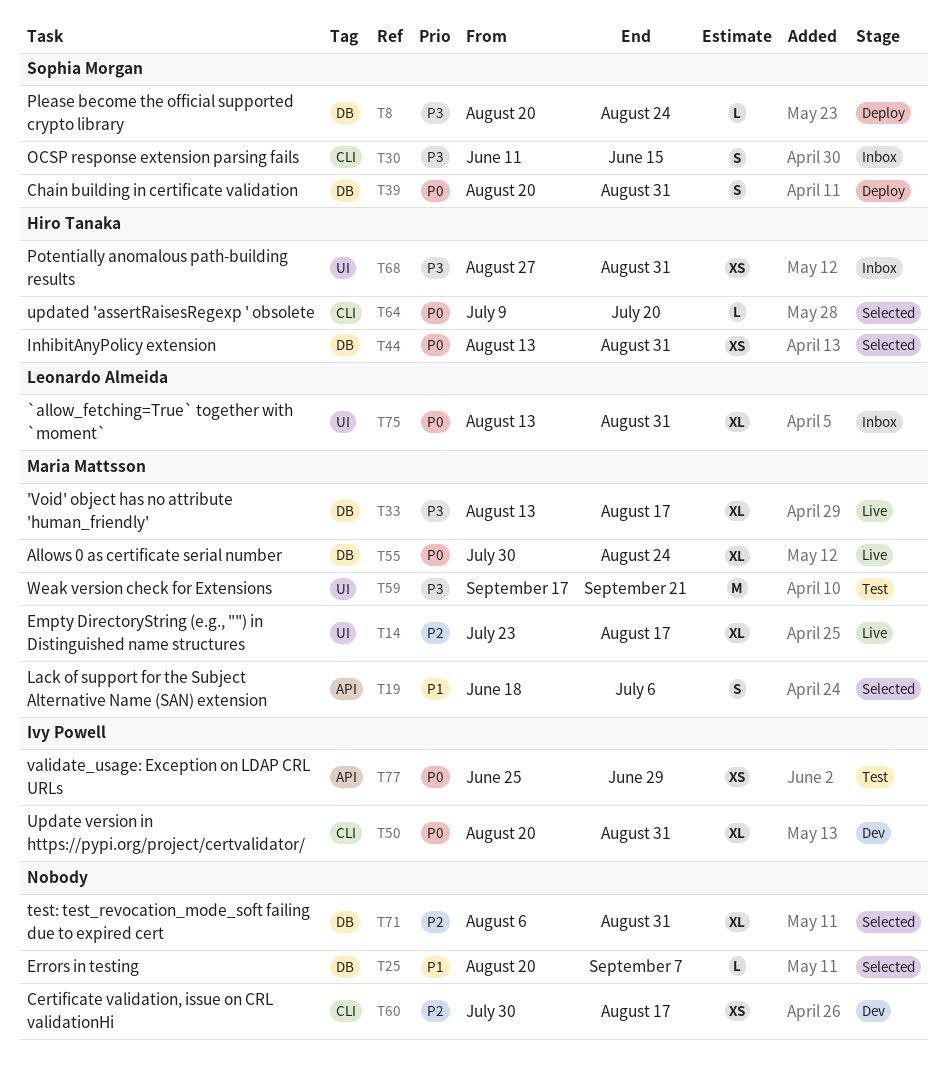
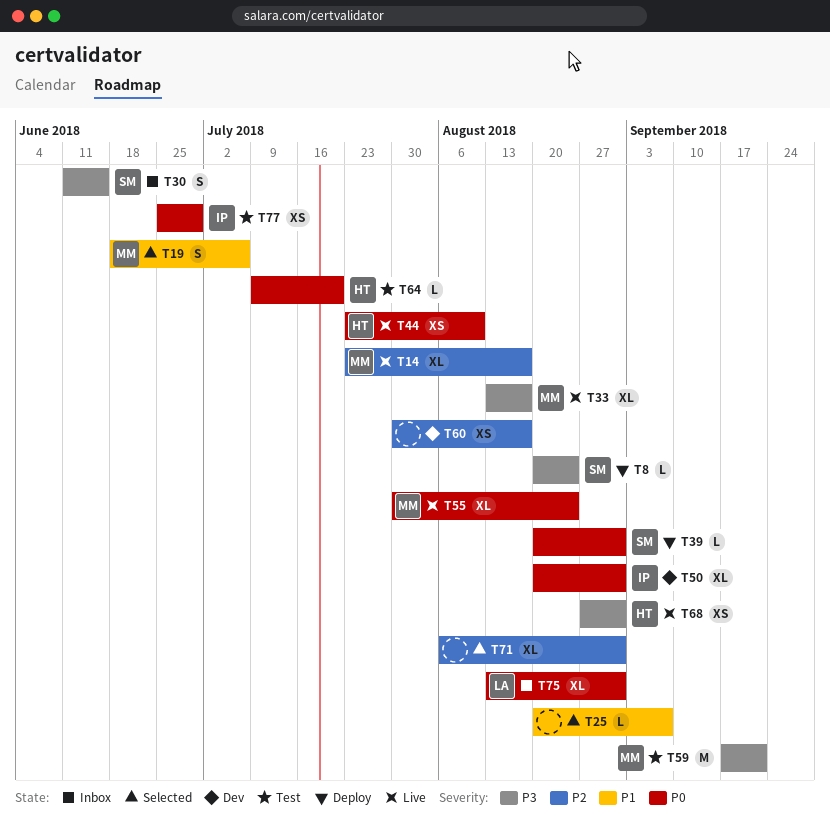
T39, estimate: S -> L
T44, status: Selected -> Live
T44, start: Aug 13 -> Jul 23
T44, due: Aug 31 -> Aug 10
T64, status: Selected -> Test
T68, status: Inbox -> Live

